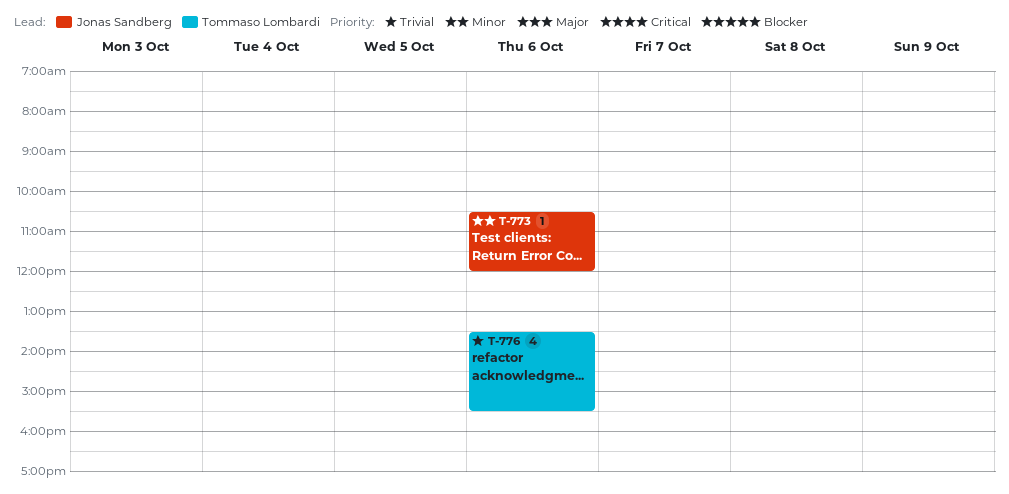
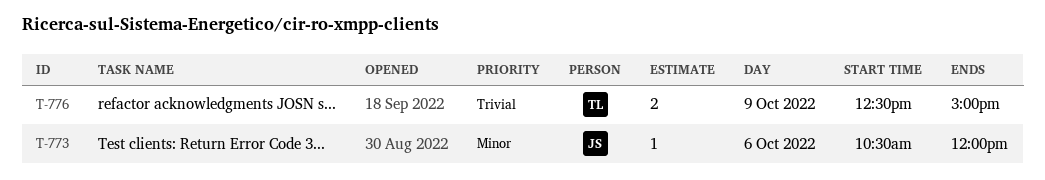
T-776, estimate: 4 -> 2
T-776, day: Oct 6 -> Oct 9
T-776, begins: 13:30 -> 12:30
T-776, ends: 15:30 -> 15:00

